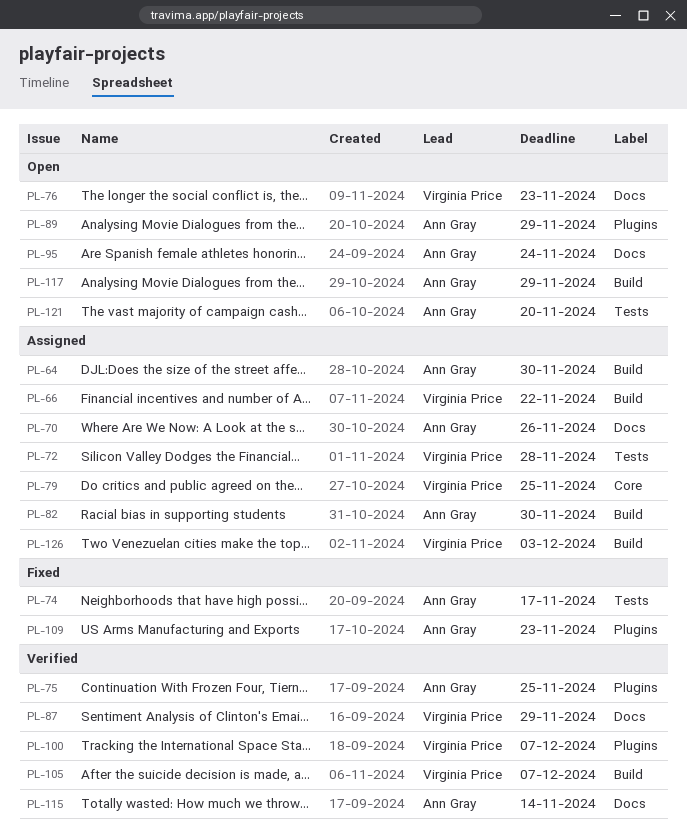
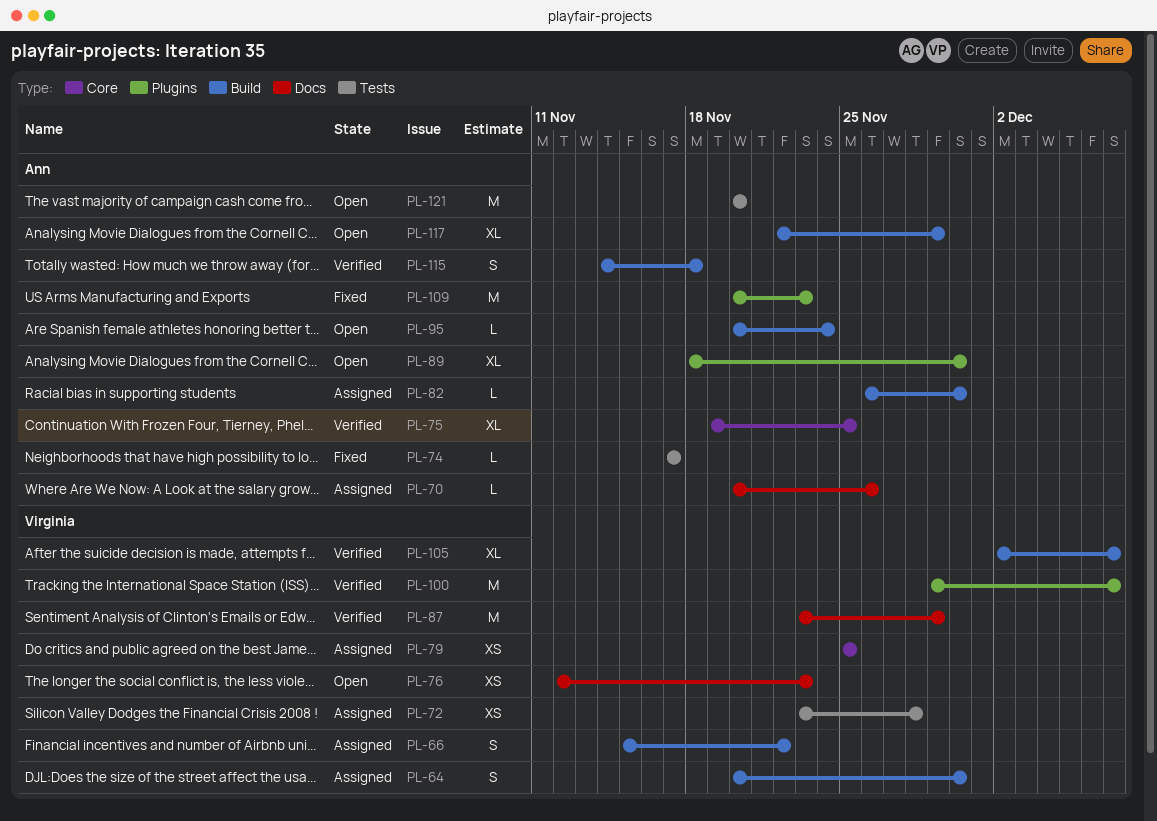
PL-64, owner: Ann Gray -> Virginia Price
PL-75, label: Plugins -> Core
PL-89, due: Nov 29 -> Nov 30
PL-95, label: Docs -> Build
PL-115, label: Docs -> Build
PL-115, due: Nov 14 -> Nov 18
PL-126: present -> none

